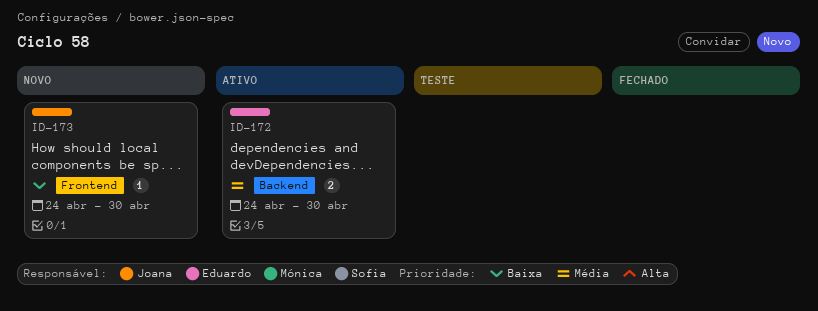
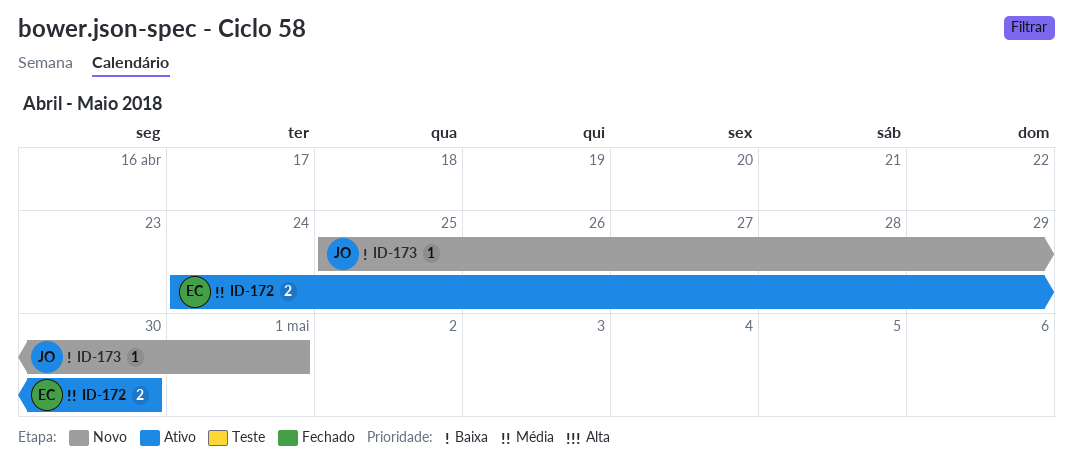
ID-173, start: Apr 24 -> Apr 25
ID-173, due: Apr 30 -> May 1

